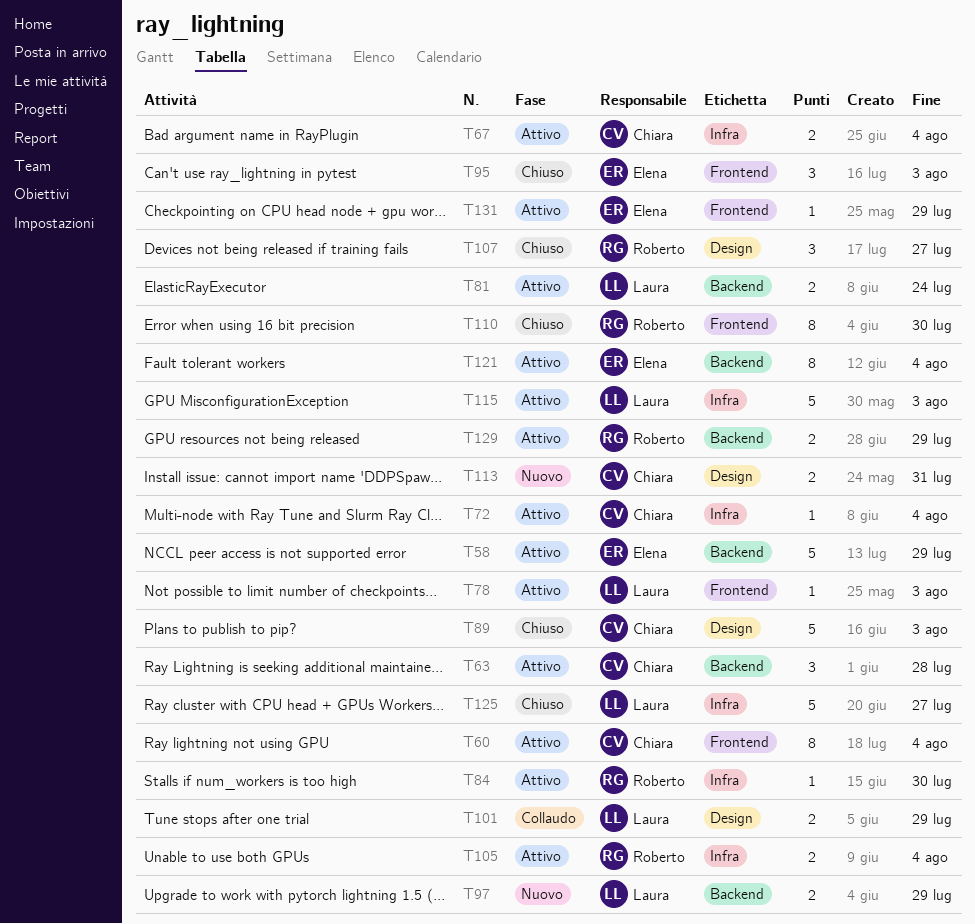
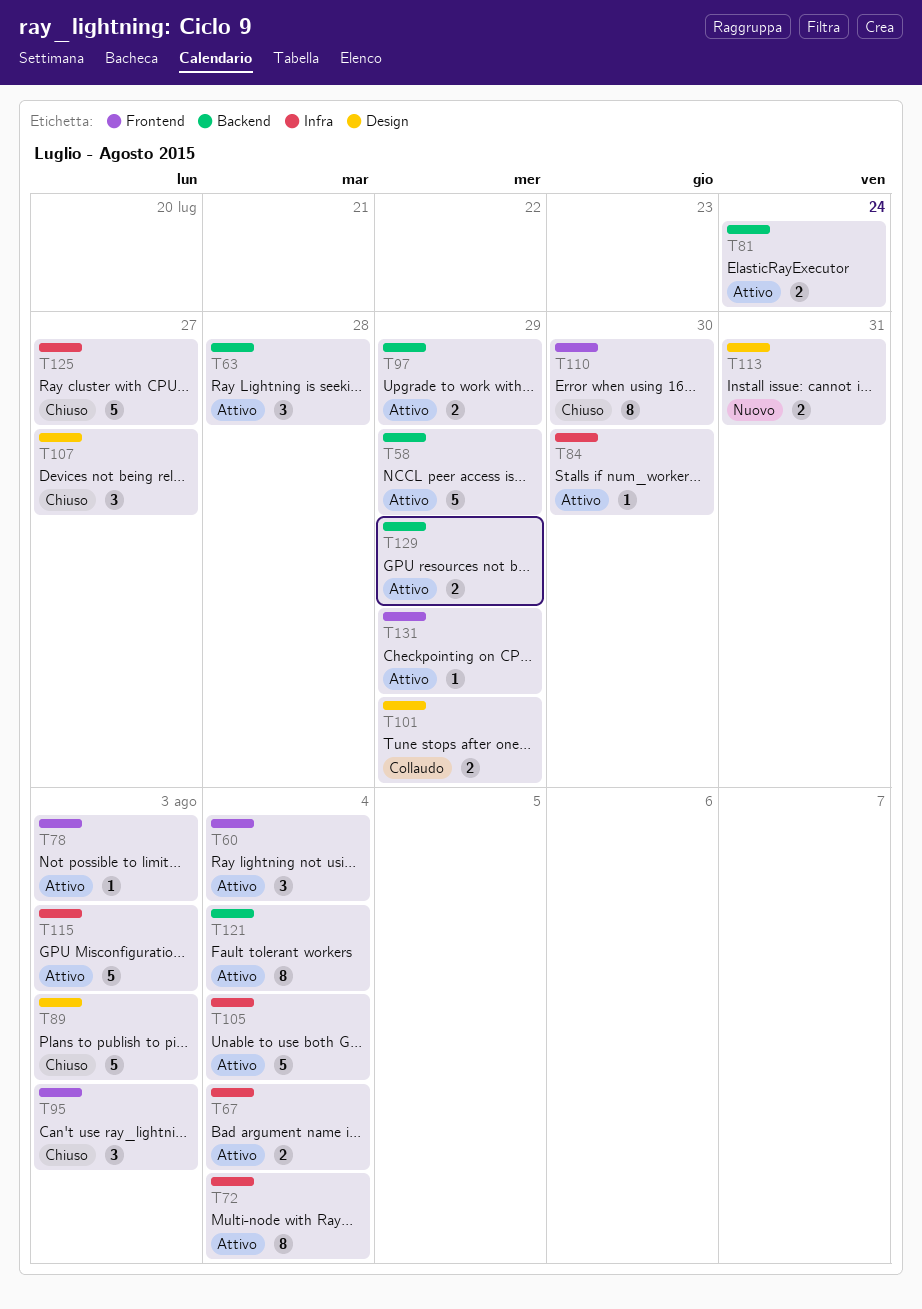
T60, estimate: 8 -> 3
T72, estimate: 1 -> 8
T97, status: Nuovo -> Attivo
T105, estimate: 2 -> 5

